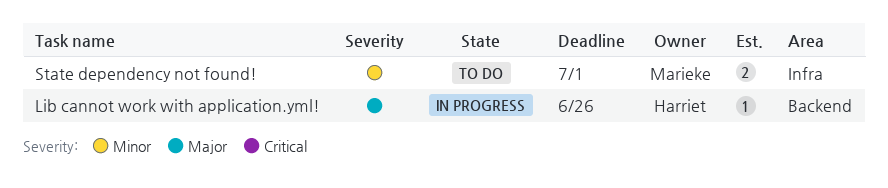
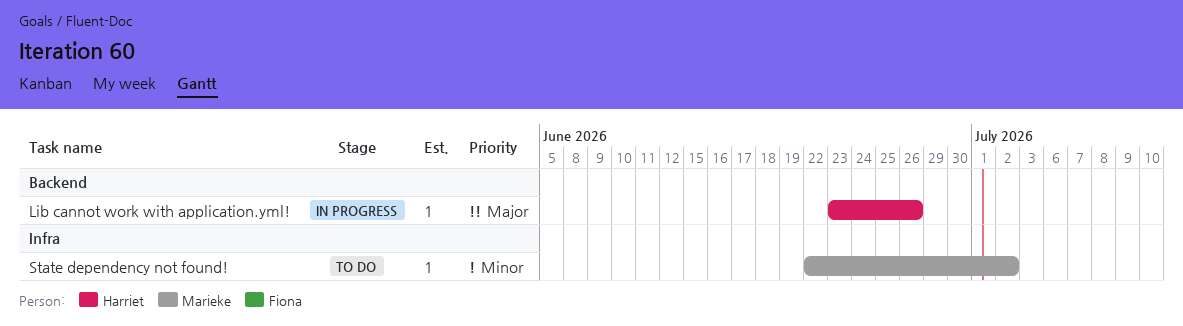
State dependency not found!, estimate: 2 -> 1
State dependency not found!, due: Jul 1 -> Jul 2

